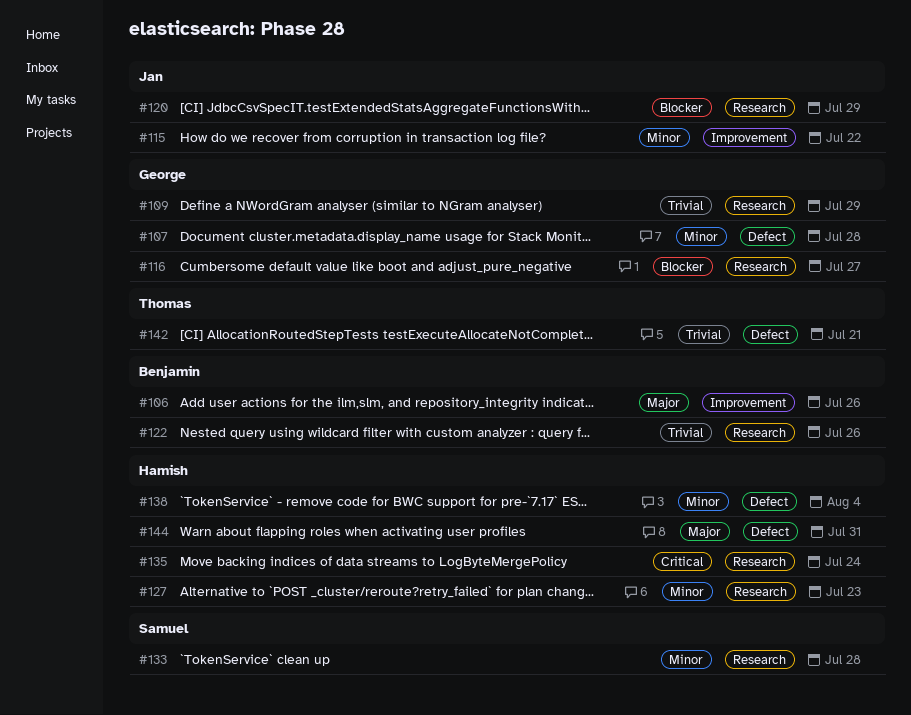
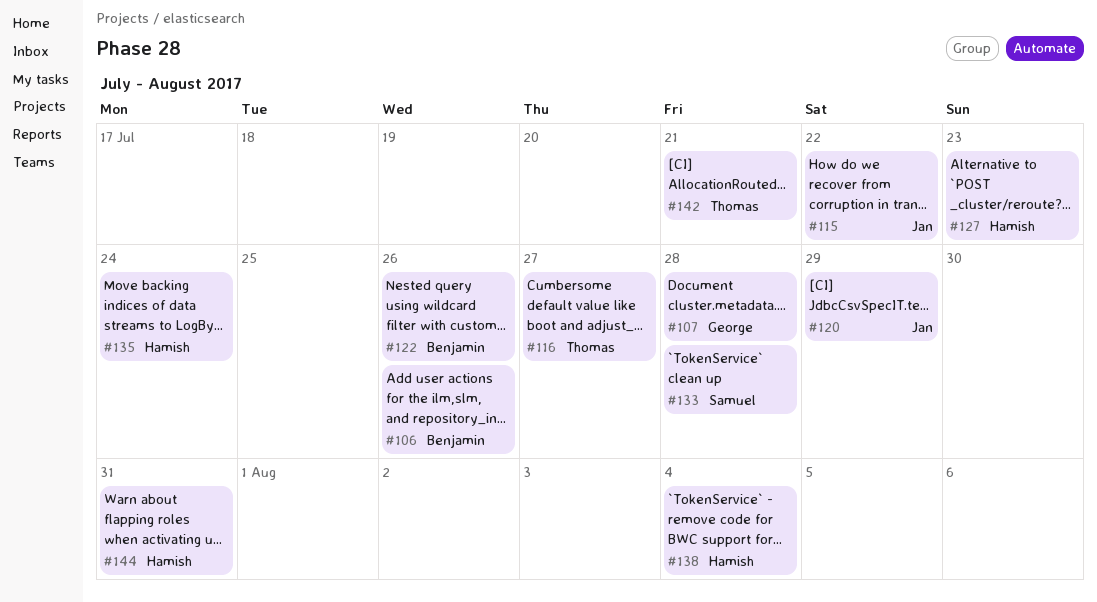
#109: present -> none
#116, owner: George -> Thomas

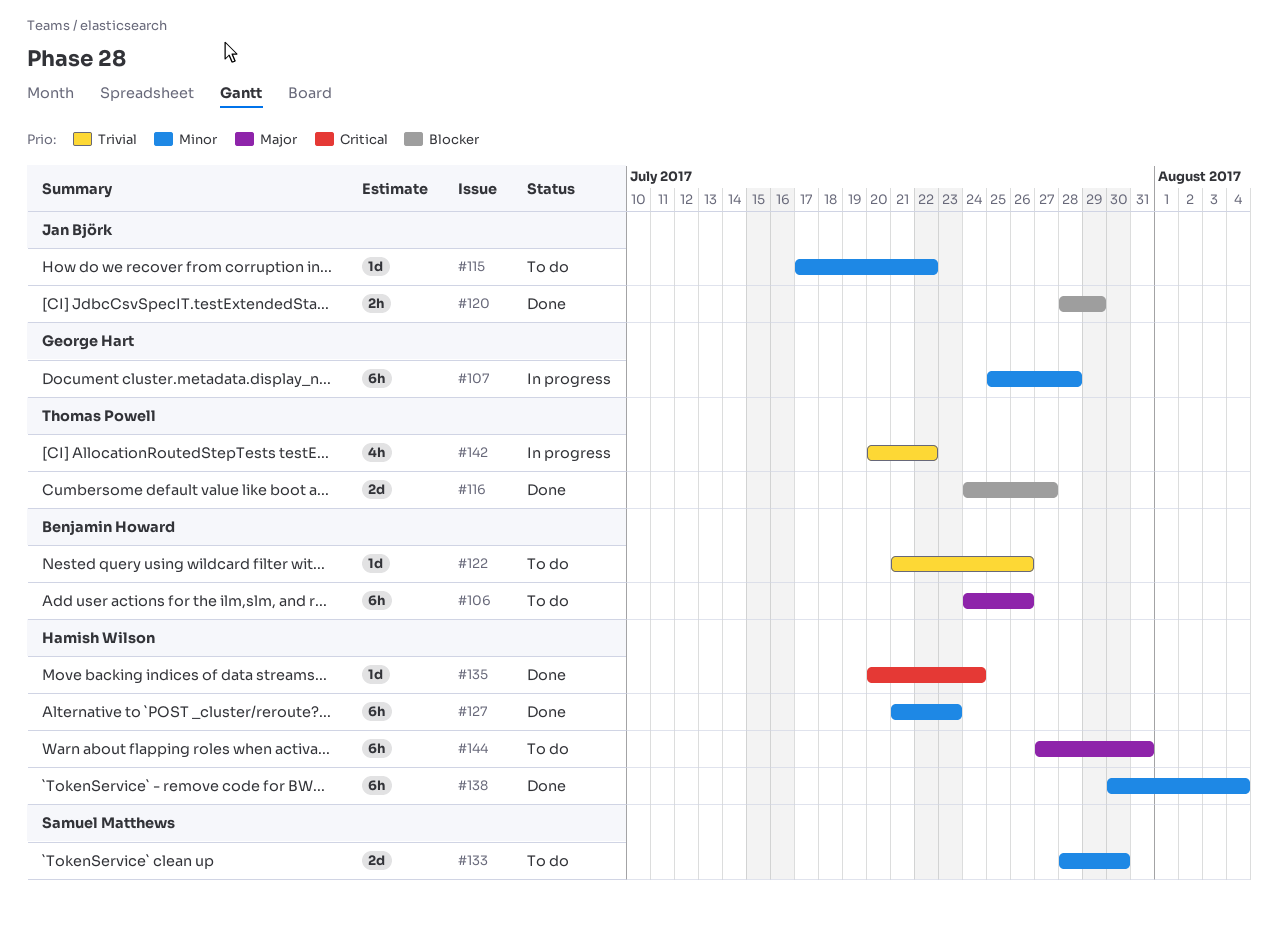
#133, due: Jul 28 -> Jul 30
#142, due: Jul 21 -> Jul 22

